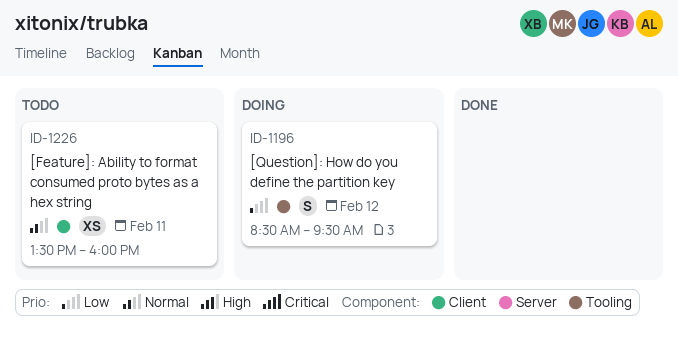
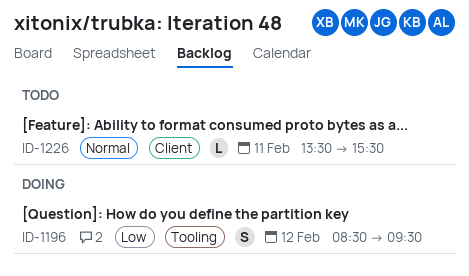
ID-1226, estimate: XS -> L
ID-1226, ends: 16:00 -> 15:30

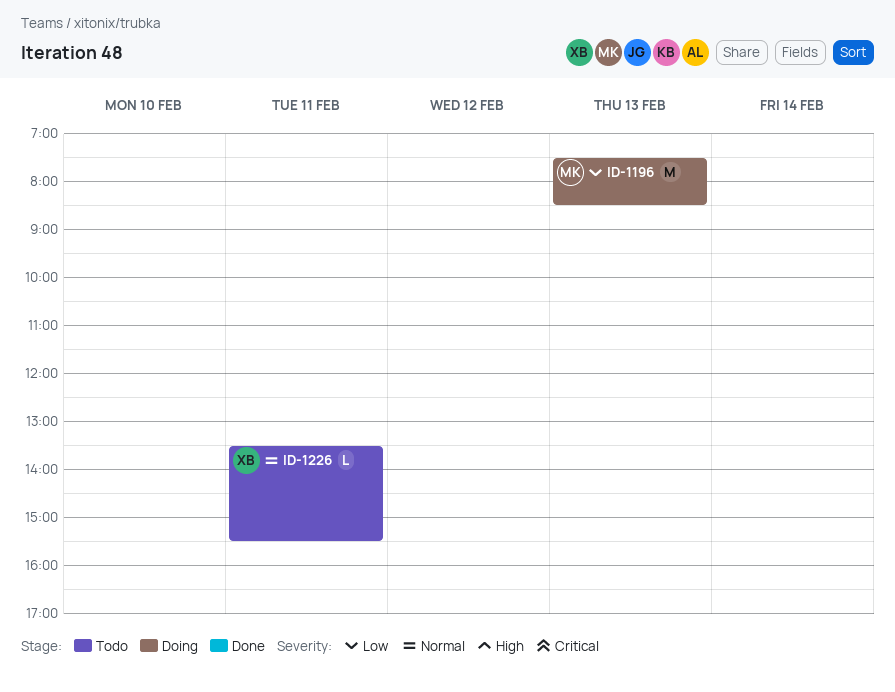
ID-1196, estimate: S -> M
ID-1196, day: Feb 12 -> Feb 13
ID-1196, begins: 08:30 -> 07:30
ID-1196, ends: 09:30 -> 08:30

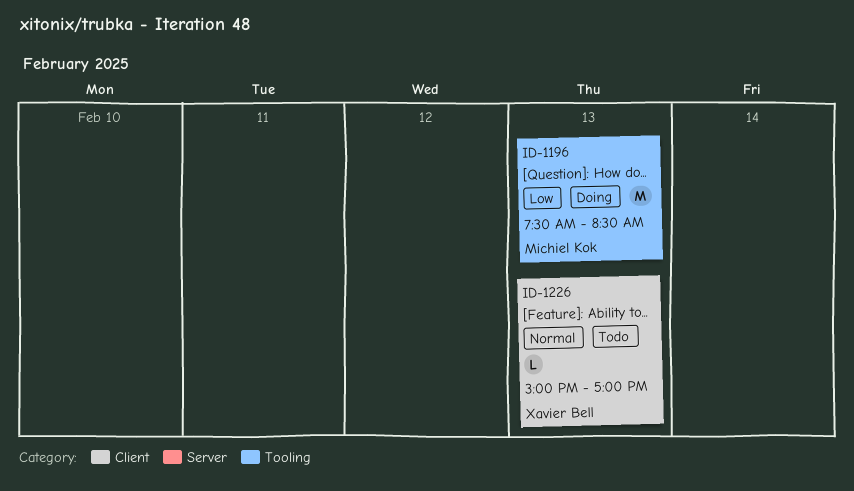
ID-1226, day: Feb 11 -> Feb 13
ID-1226, begins: 13:30 -> 15:00
ID-1226, ends: 15:30 -> 17:00

